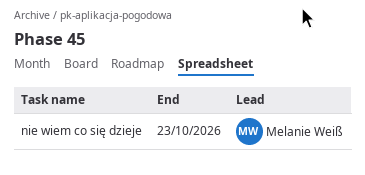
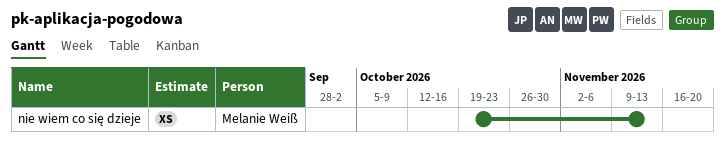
nie wiem co się dzieje, due: Oct 23 -> Nov 13

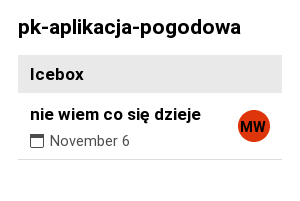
nie wiem co się dzieje, due: Nov 13 -> Nov 6

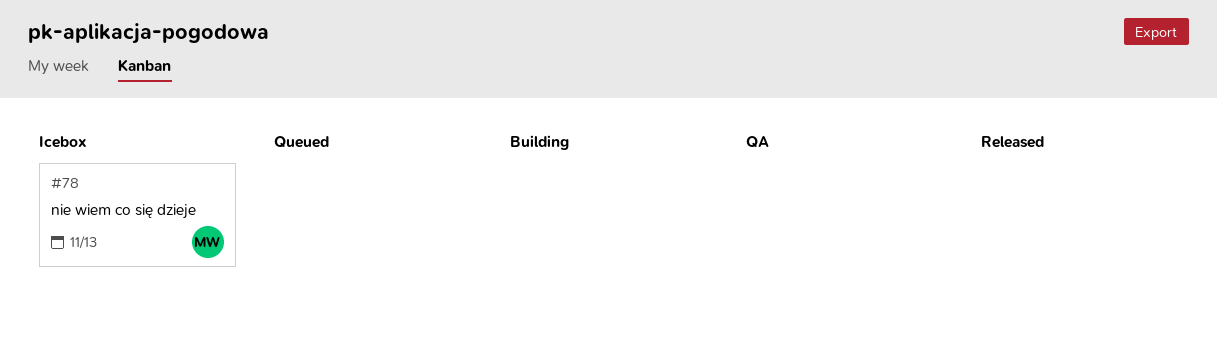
nie wiem co się dzieje, due: Nov 6 -> Nov 13

